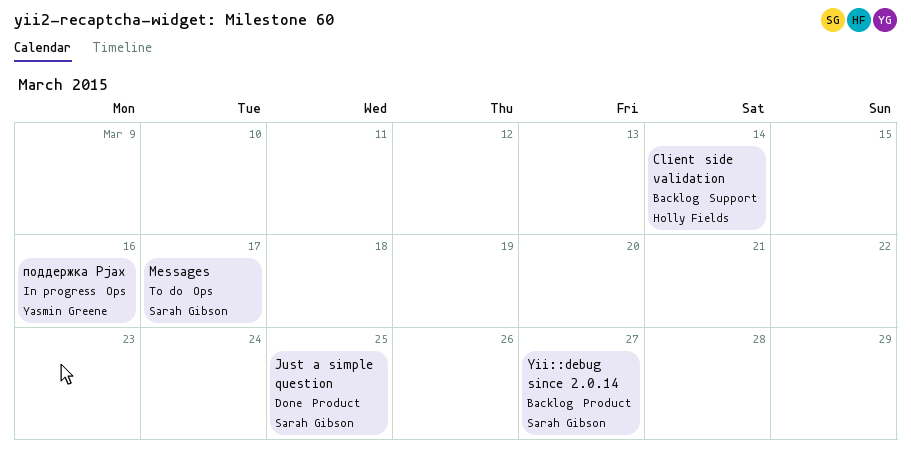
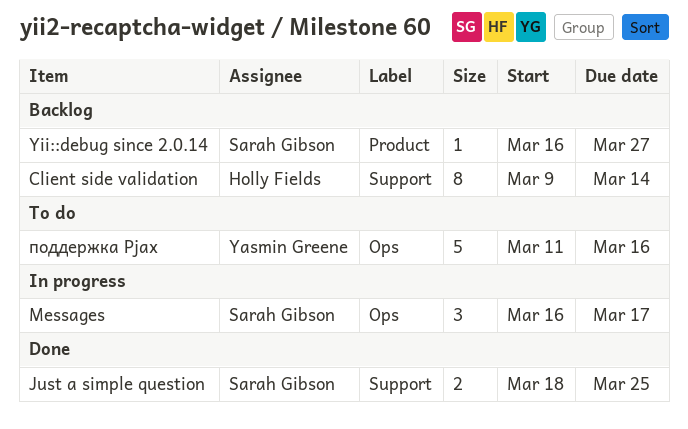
Just a simple question, label: Product -> Support
Messages, status: To do -> In progress
поддержка Pjax, status: In progress -> To do

